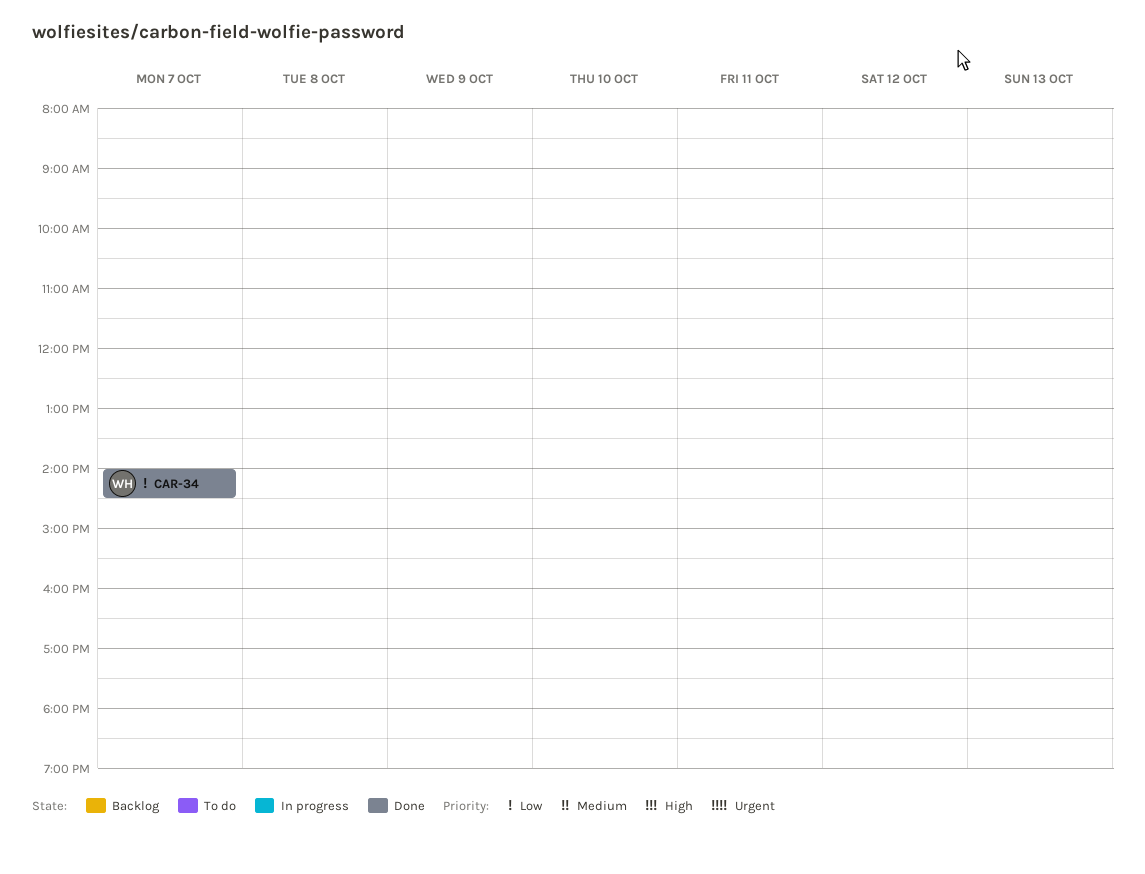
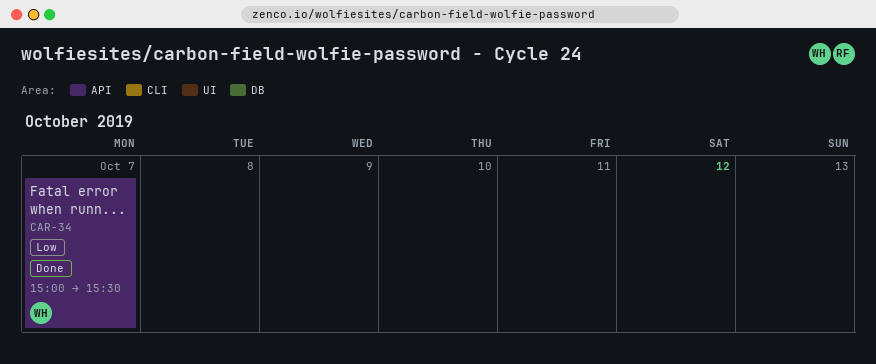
CAR-34, begins: 14:00 -> 15:00
CAR-34, ends: 14:30 -> 15:30

